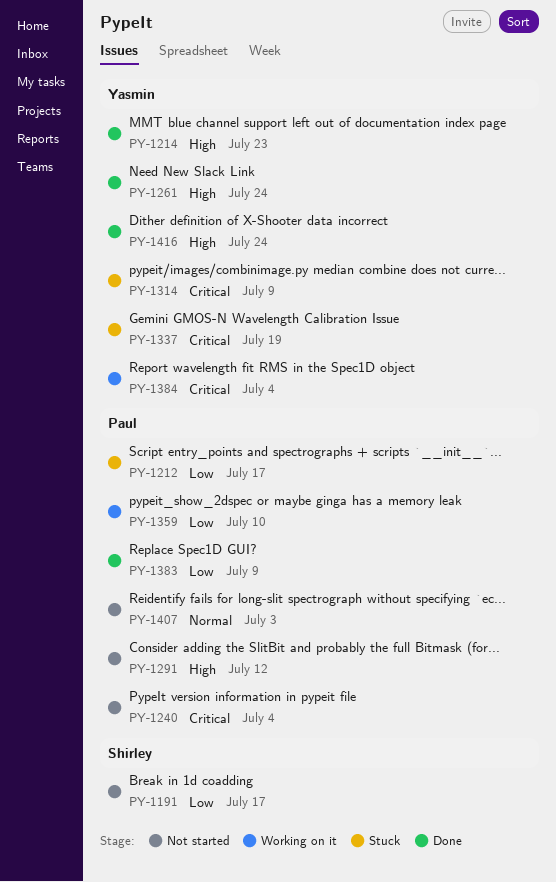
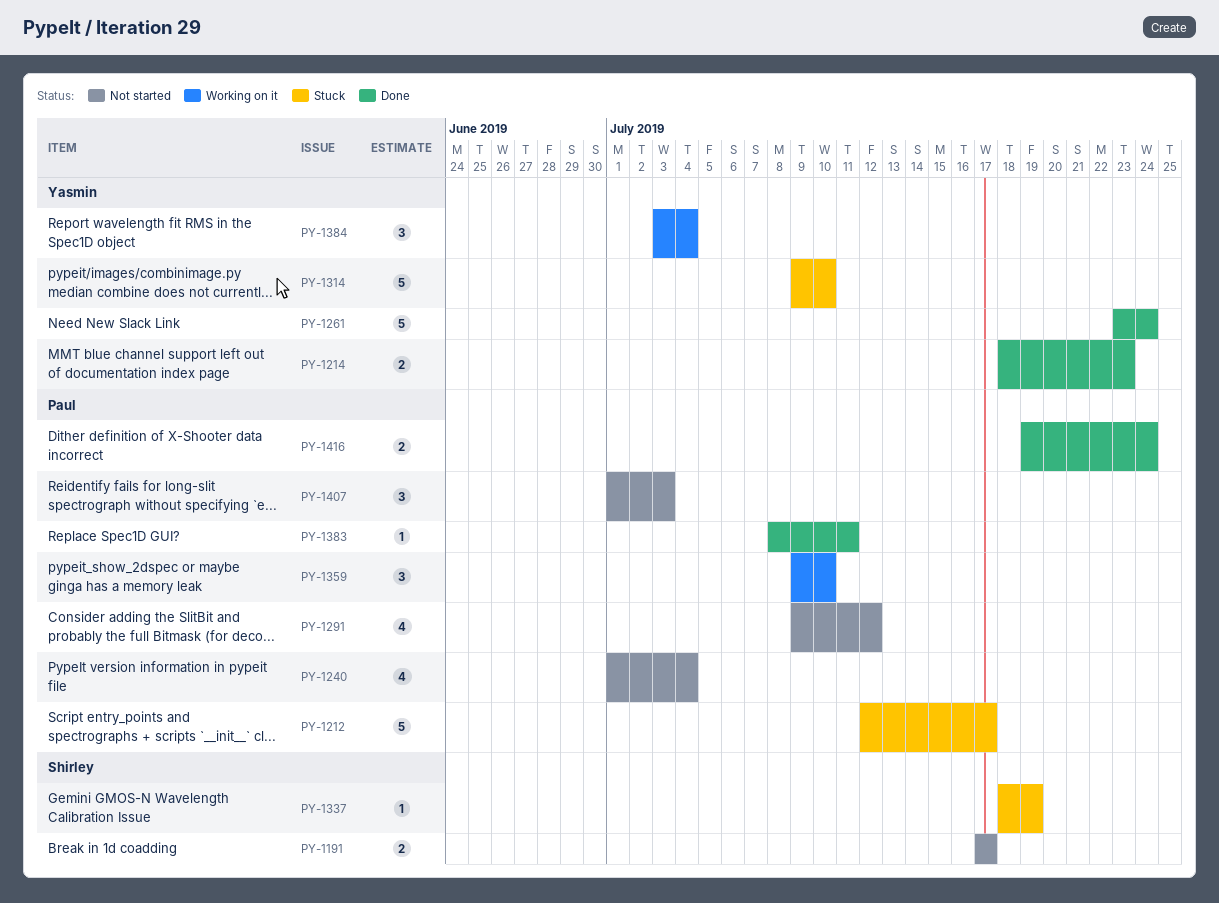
PY-1314, due: Jul 9 -> Jul 10
PY-1337, owner: Yasmin -> Shirley
PY-1383, due: Jul 9 -> Jul 11
PY-1416, owner: Yasmin -> Paul

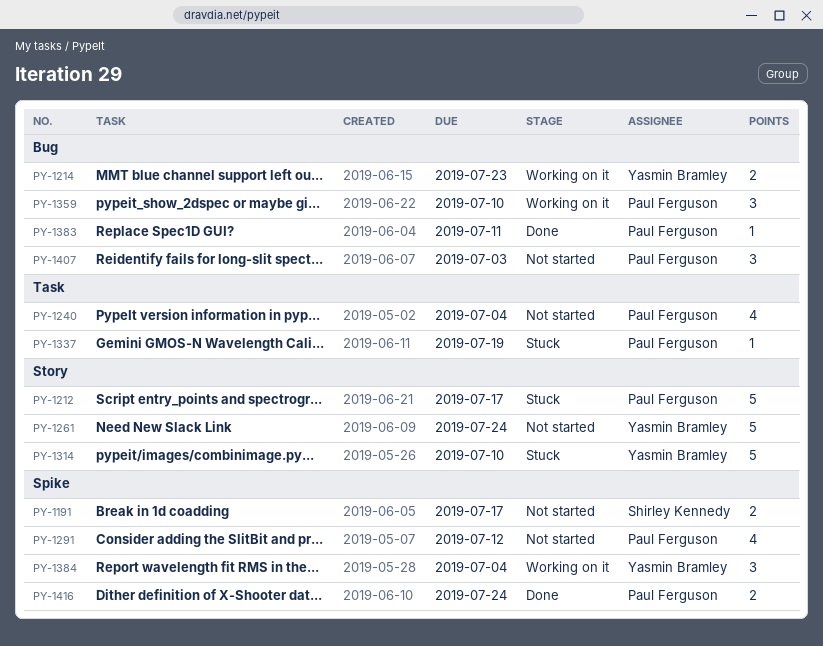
PY-1214, status: Done -> Working on it
PY-1261, status: Done -> Not started
PY-1337, owner: Shirley Kennedy -> Paul Ferguson

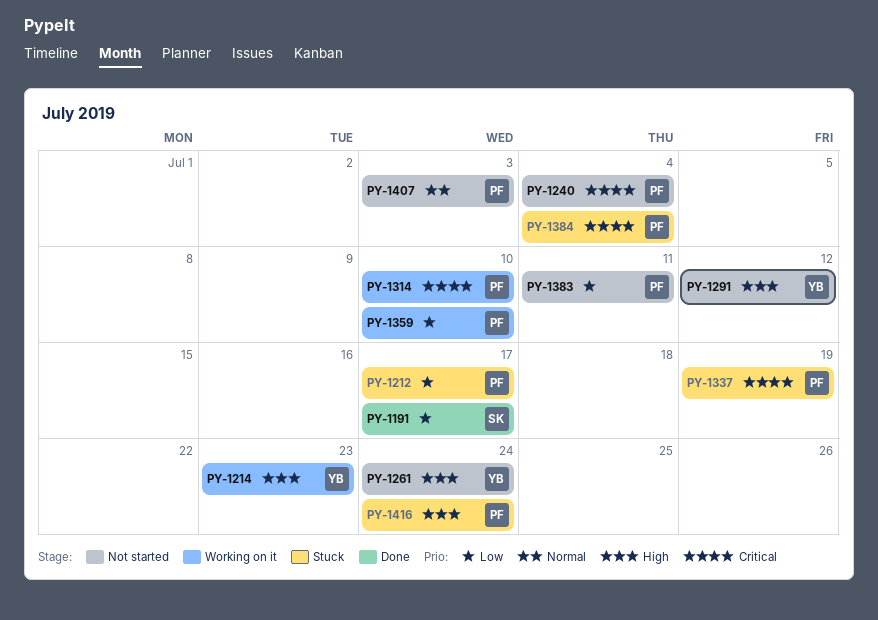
PY-1191, status: Not started -> Done
PY-1291, owner: Paul Ferguson -> Yasmin Bramley
PY-1314, status: Stuck -> Working on it
PY-1314, owner: Yasmin Bramley -> Paul Ferguson
PY-1383, status: Done -> Not started
PY-1384, status: Working on it -> Stuck
PY-1384, owner: Yasmin Bramley -> Paul Ferguson
PY-1416, status: Done -> Stuck

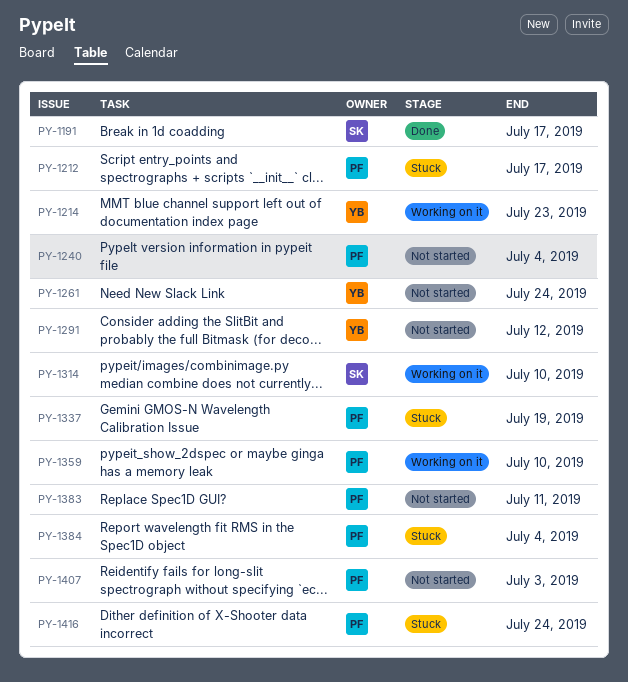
PY-1314, owner: PF -> SK

